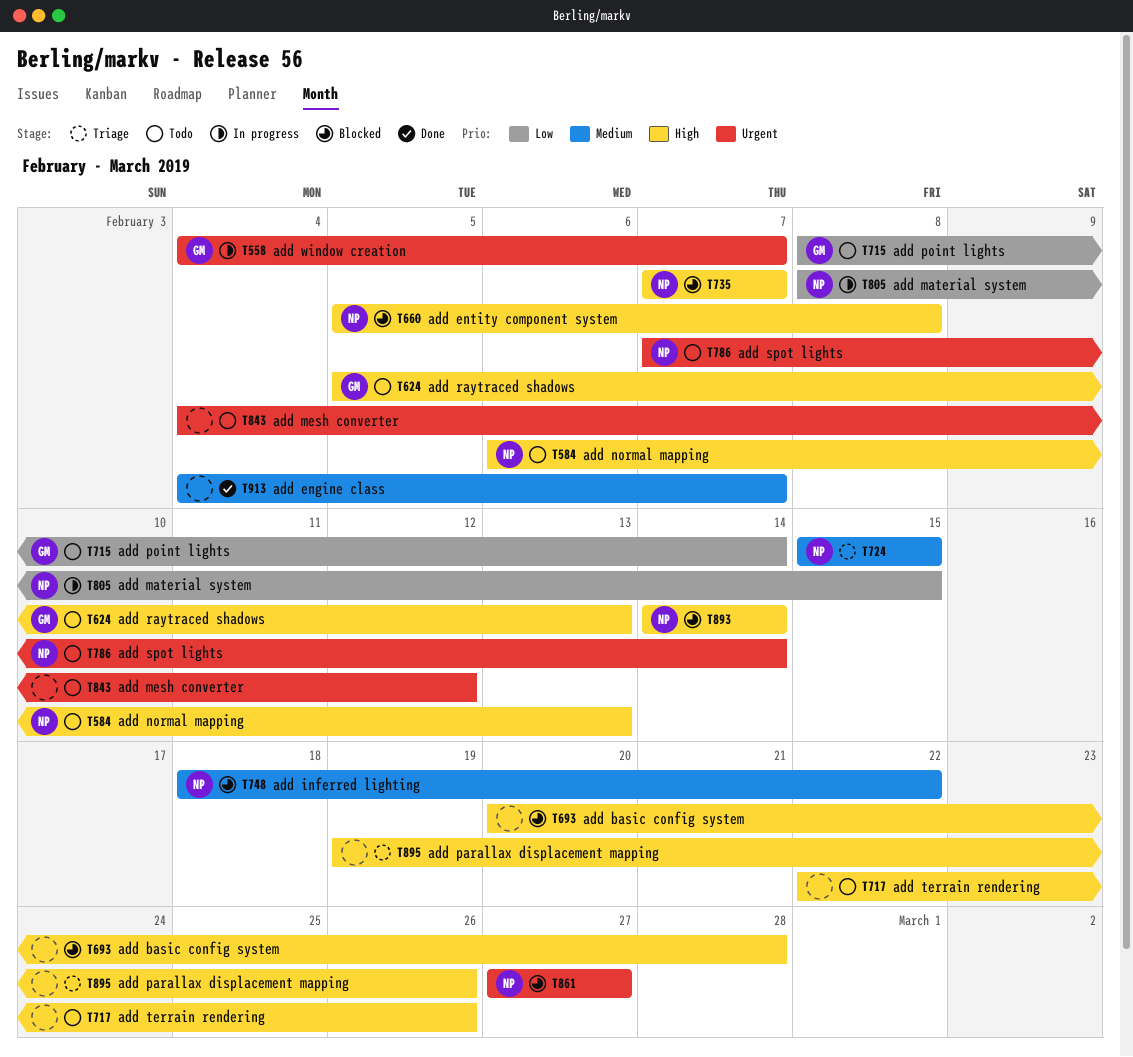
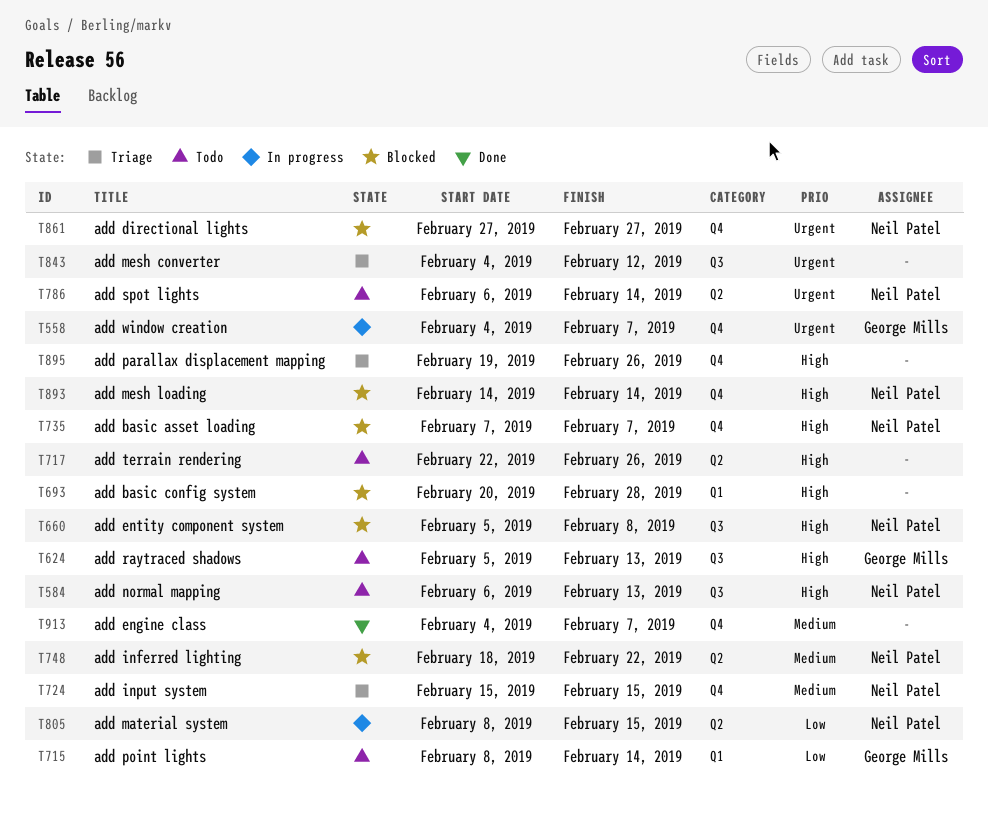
T786, start: Feb 7 -> Feb 6
T843, status: Todo -> Triage

